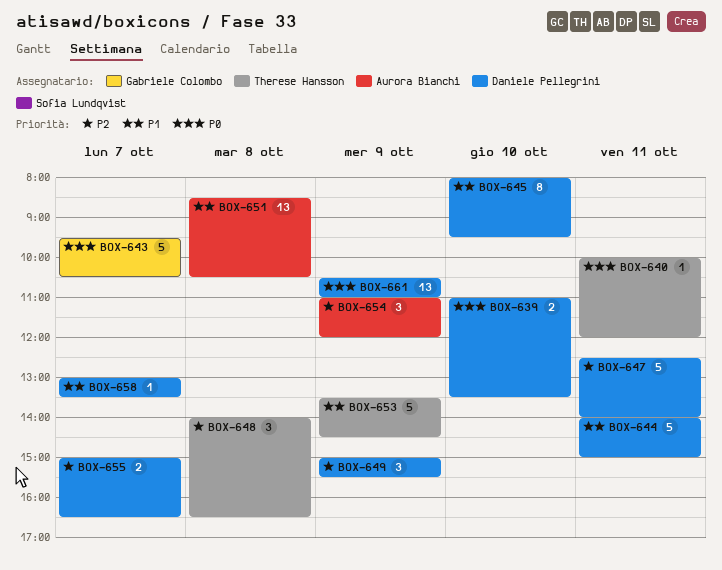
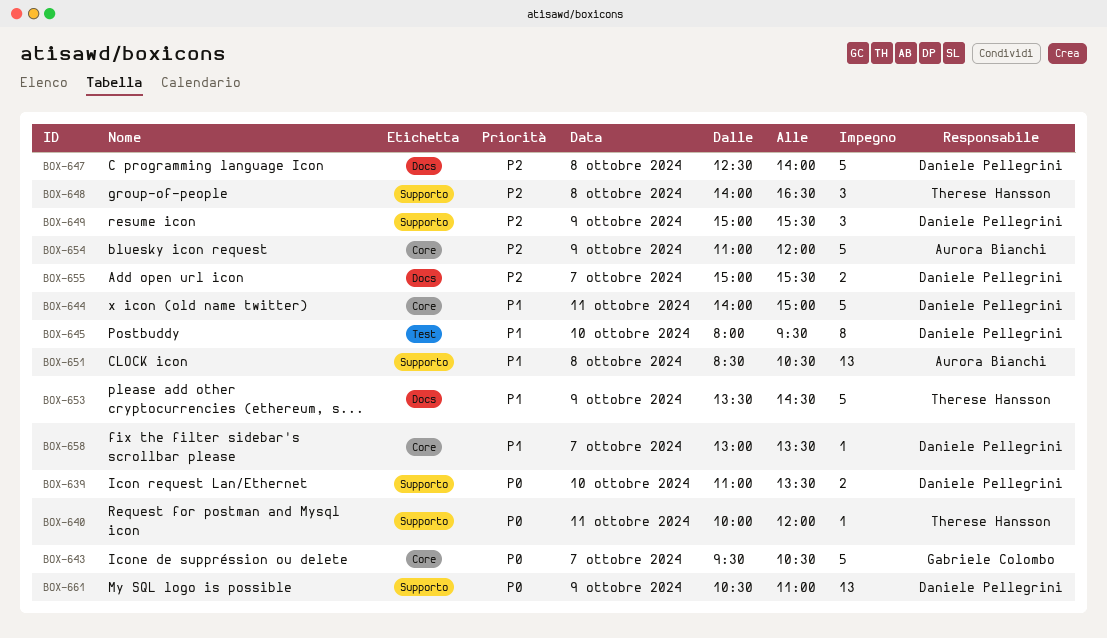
BOX-647, day: Oct 11 -> Oct 8
BOX-654, estimate: 3 -> 5
BOX-655, ends: 16:30 -> 15:30

